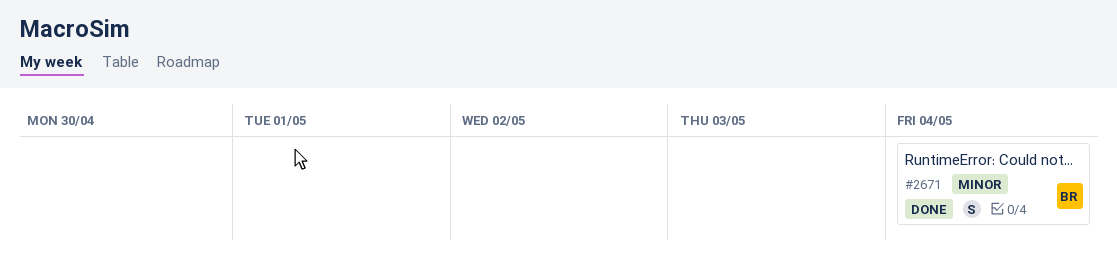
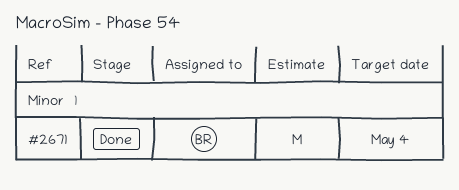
#2671, estimate: S -> M

